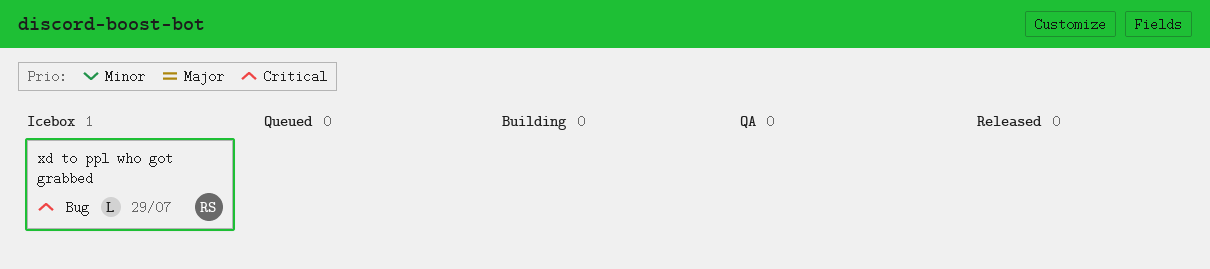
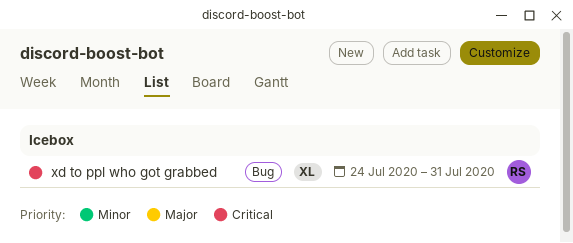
xd to ppl who got grabbed, estimate: L -> XL
xd to ppl who got grabbed, due: Jul 29 -> Jul 31

